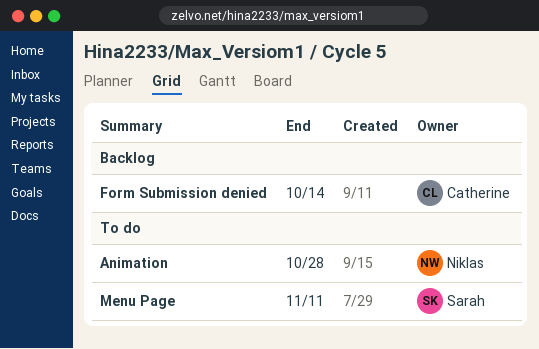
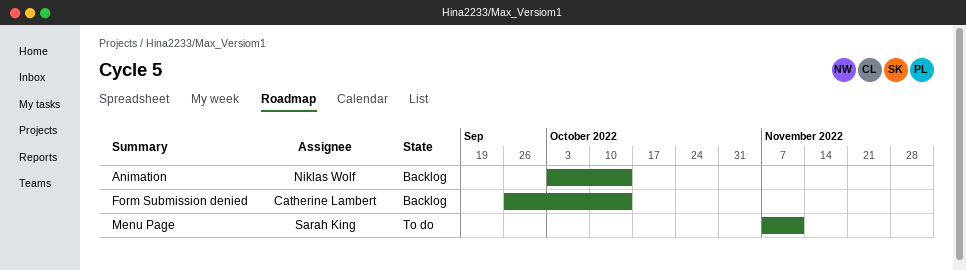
Animation, status: To do -> Backlog
Animation, due: Oct 28 -> Oct 14

